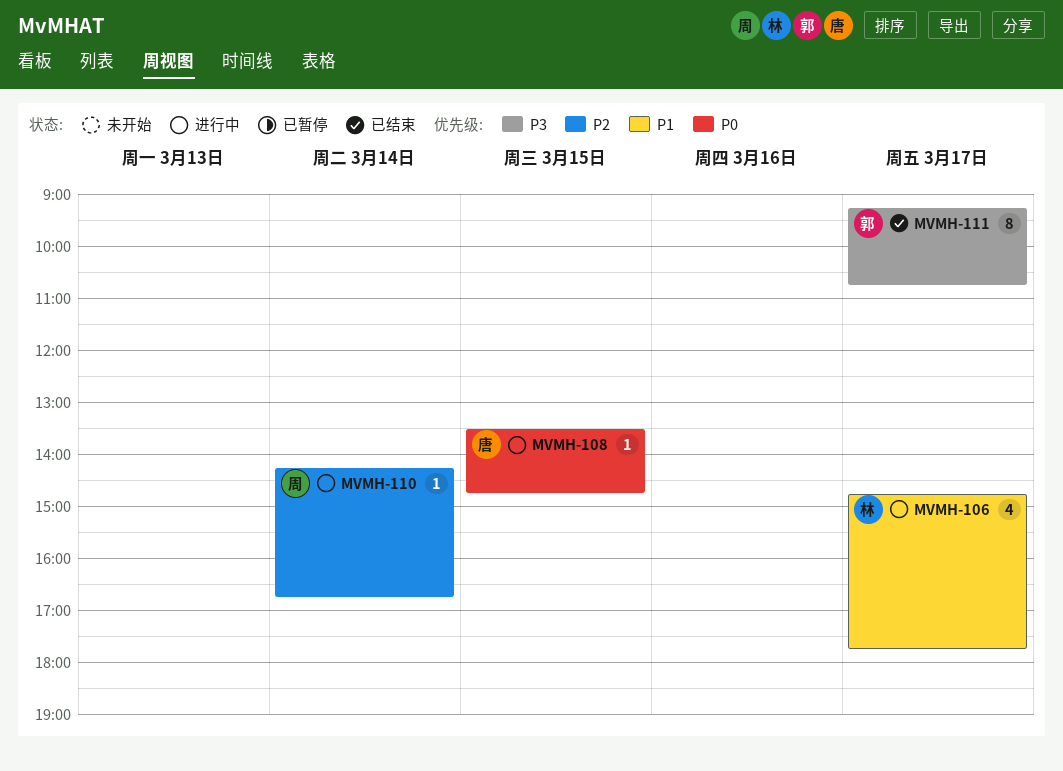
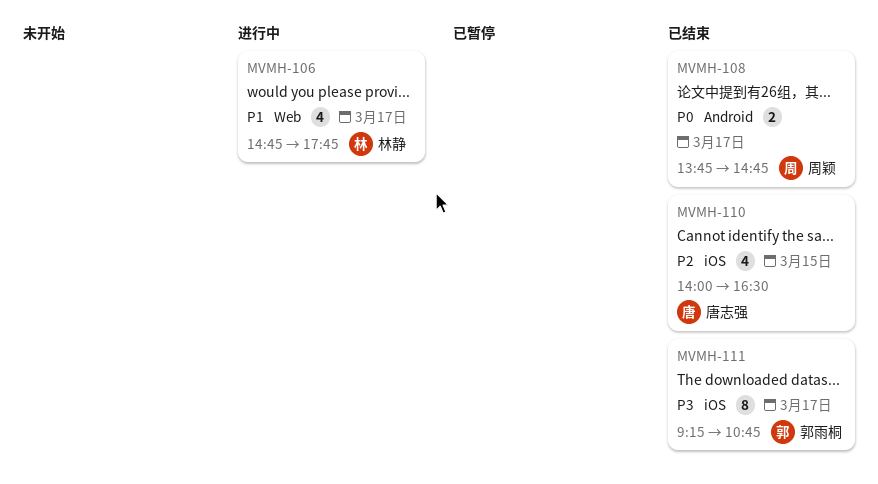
MVMH-108, status: 进行中 -> 已结束
MVMH-108, owner: 唐志强 -> 周颖
MVMH-108, estimate: 1 -> 2
MVMH-108, day: Mar 15 -> Mar 17
MVMH-108, begins: 13:30 -> 13:45
MVMH-110, status: 进行中 -> 已结束
MVMH-110, owner: 周颖 -> 唐志强
MVMH-110, estimate: 1 -> 4
MVMH-110, day: Mar 14 -> Mar 15
MVMH-110, begins: 14:15 -> 14:00
MVMH-110, ends: 16:45 -> 16:30

